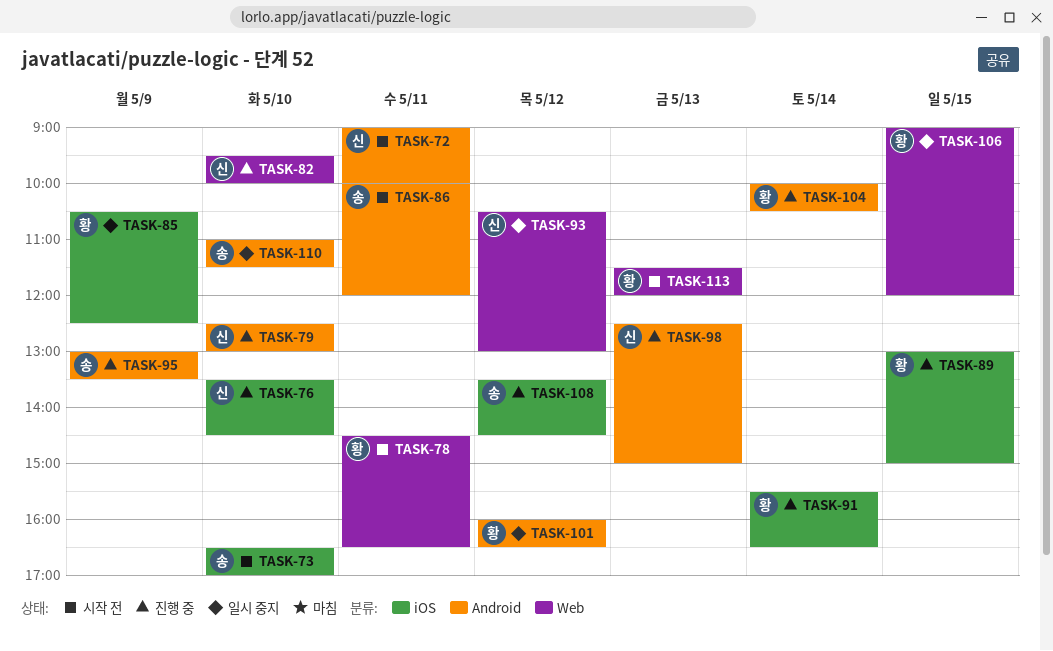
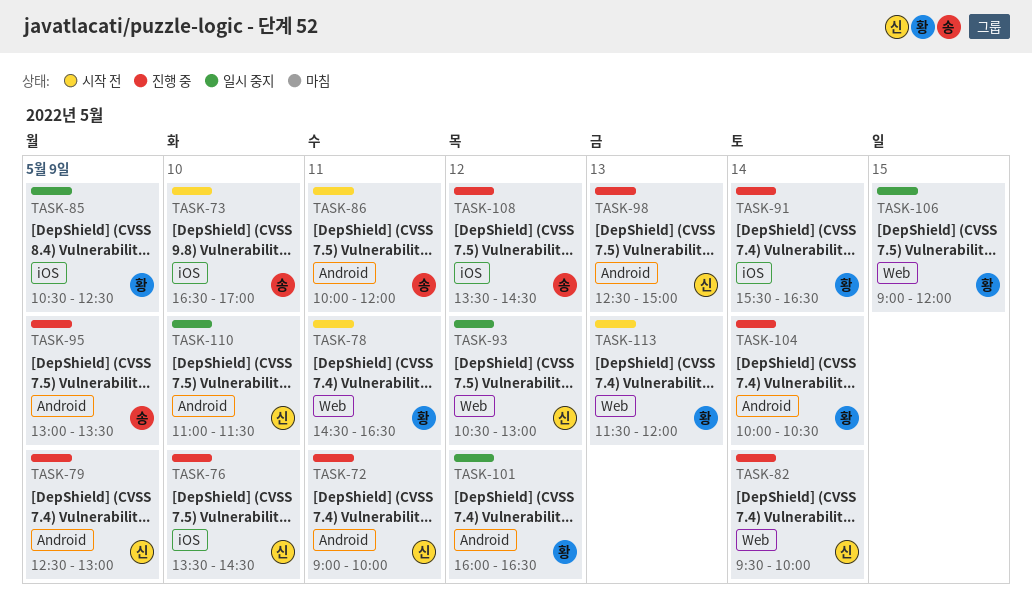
TASK-72, status: 시작 전 -> 진행 중
TASK-79, day: May 10 -> May 9
TASK-82, day: May 10 -> May 14
TASK-89: present -> none
TASK-110, owner: 송 -> 신

